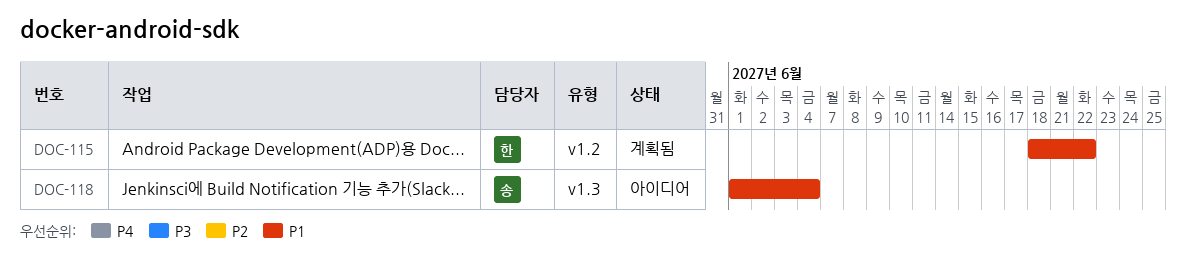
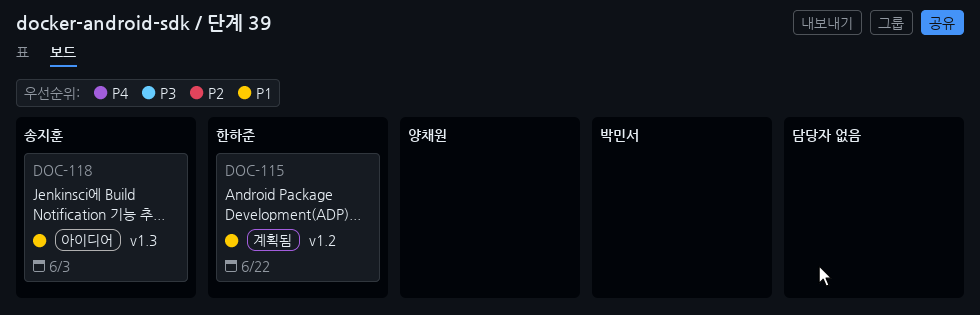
DOC-118, due: Jun 4 -> Jun 3

